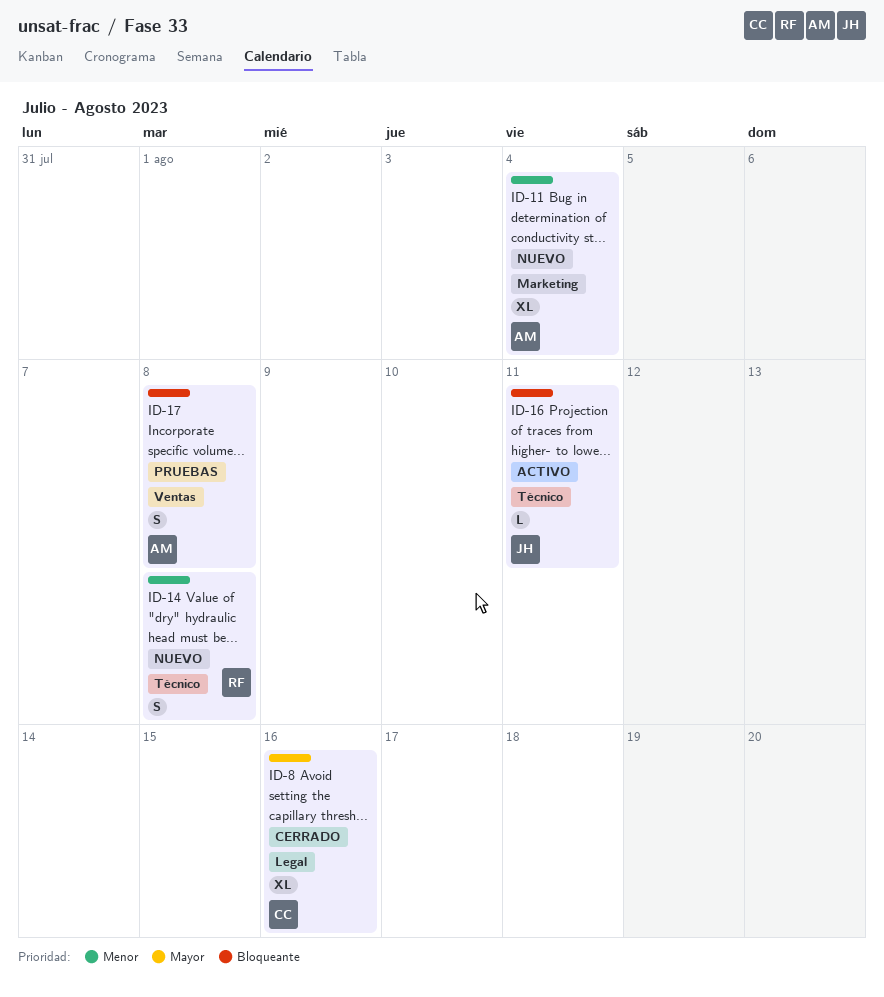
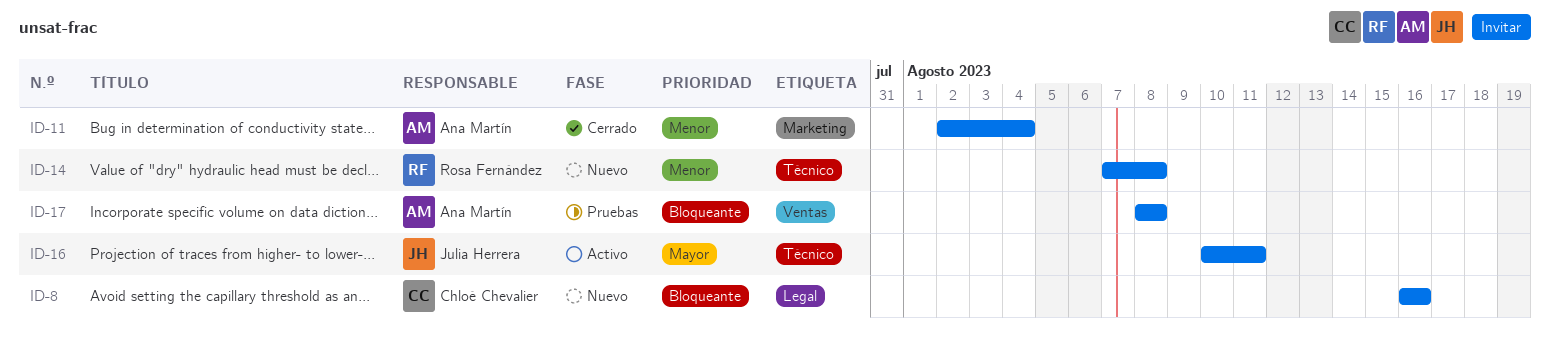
ID-8, status: Cerrado -> Nuevo
ID-8, priority: Mayor -> Bloqueante
ID-11, status: Nuevo -> Cerrado
ID-16, priority: Bloqueante -> Mayor

